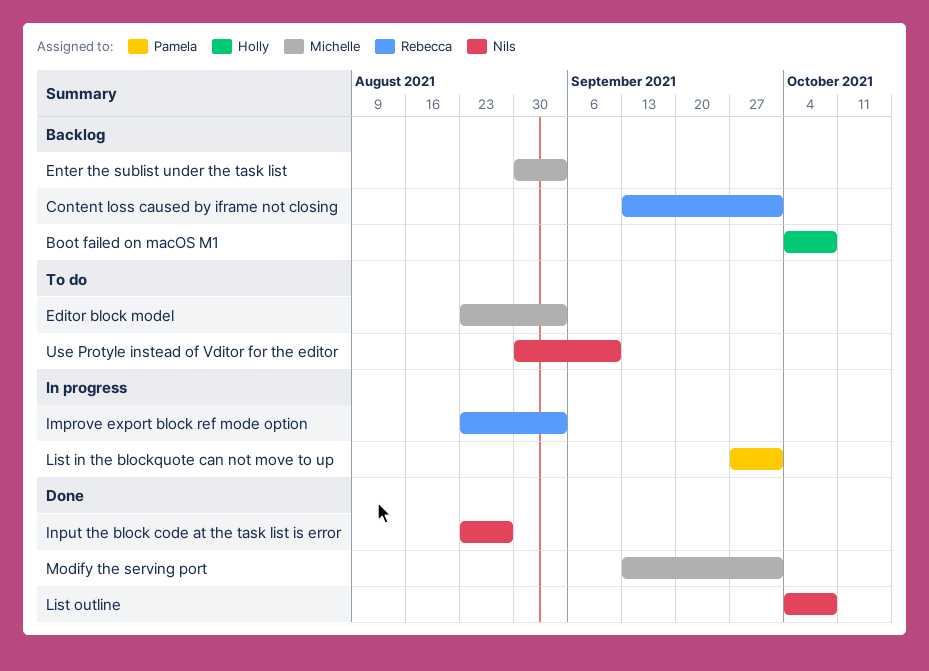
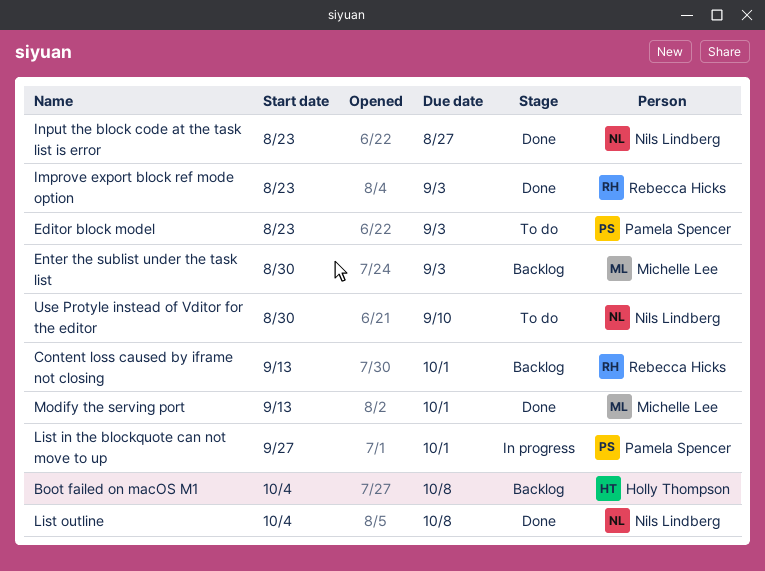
Editor block model, owner: Michelle Lee -> Pamela Spencer
Improve export block ref mode option, status: In progress -> Done

